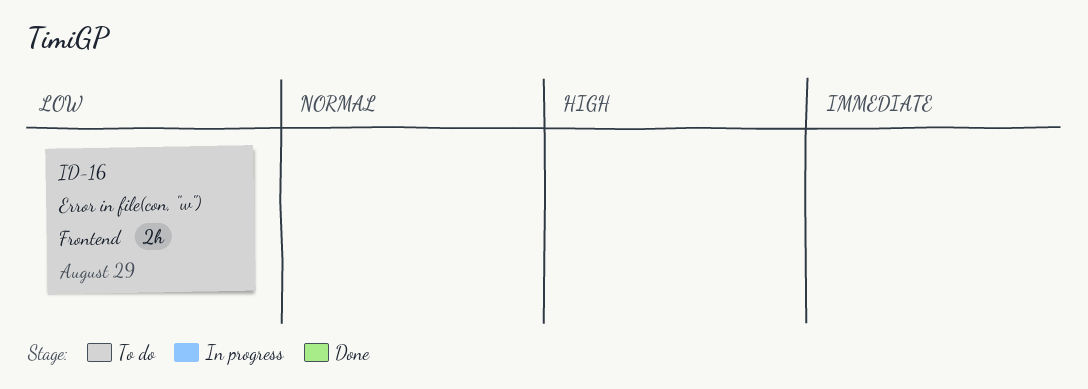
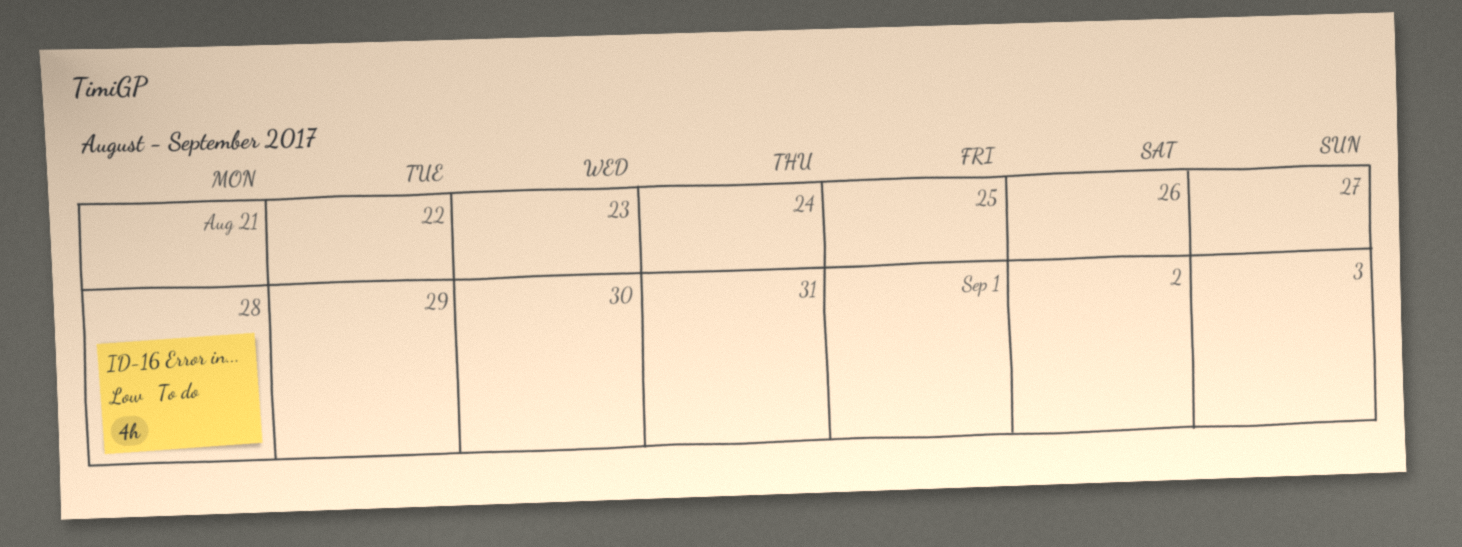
ID-16, estimate: 2h -> 4h
ID-16, due: Aug 29 -> Aug 28

